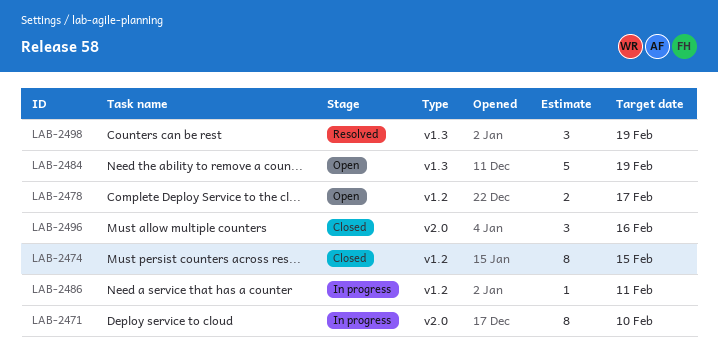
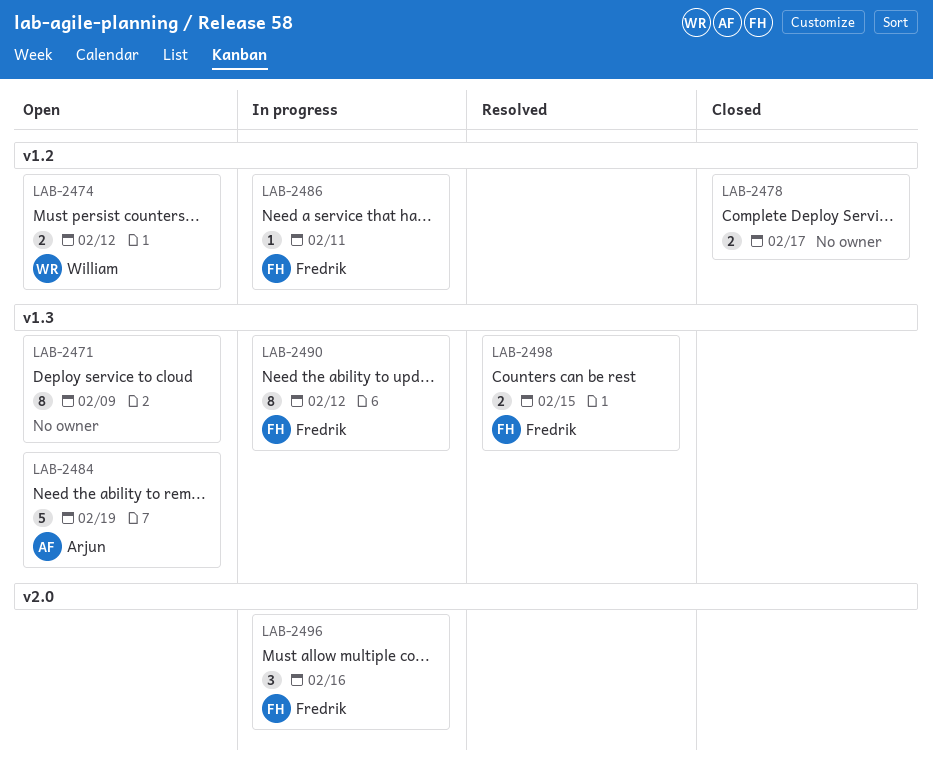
LAB-2471, status: In progress -> Open
LAB-2471, label: v2.0 -> v1.3
LAB-2471, due: Feb 10 -> Feb 9
LAB-2474, status: Closed -> Open
LAB-2474, estimate: 8 -> 2
LAB-2474, due: Feb 15 -> Feb 12
LAB-2478, status: Open -> Closed
LAB-2490: none -> present
LAB-2496, status: Closed -> In progress
LAB-2498, estimate: 3 -> 2
LAB-2498, due: Feb 19 -> Feb 15

